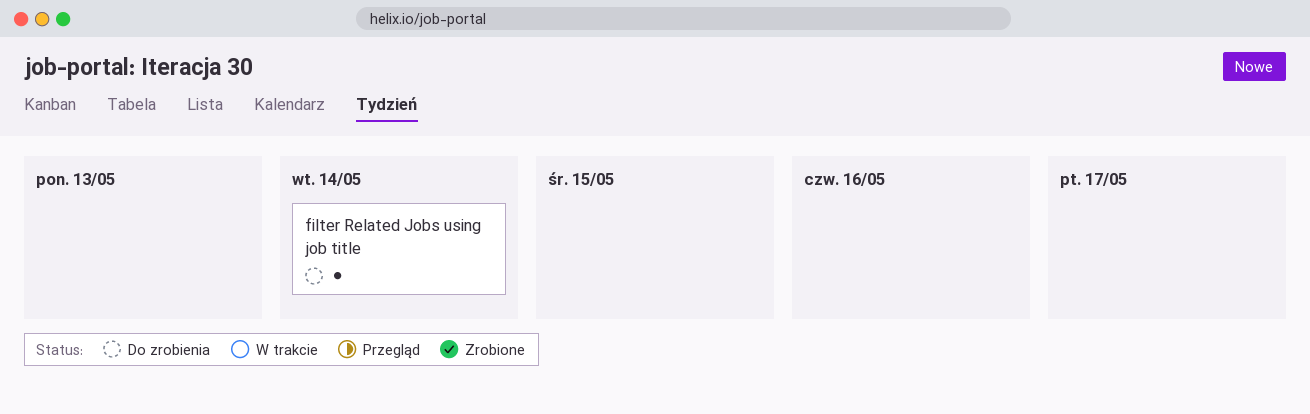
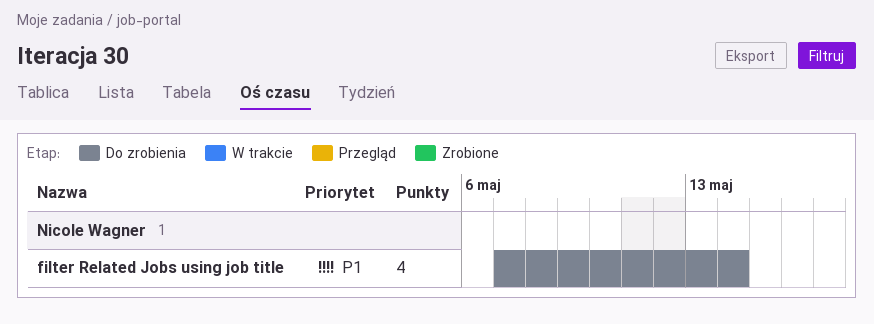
filter Related Jobs using job title, estimate: 1 -> 4

